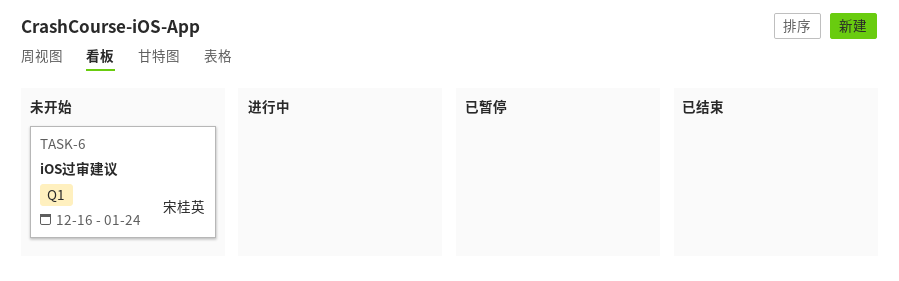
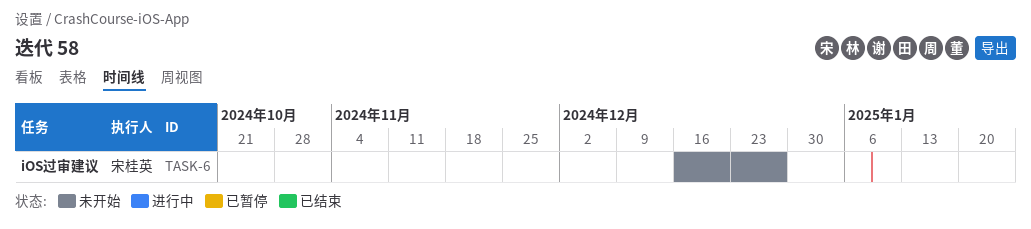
TASK-6, due: Jan 24 -> Dec 27

